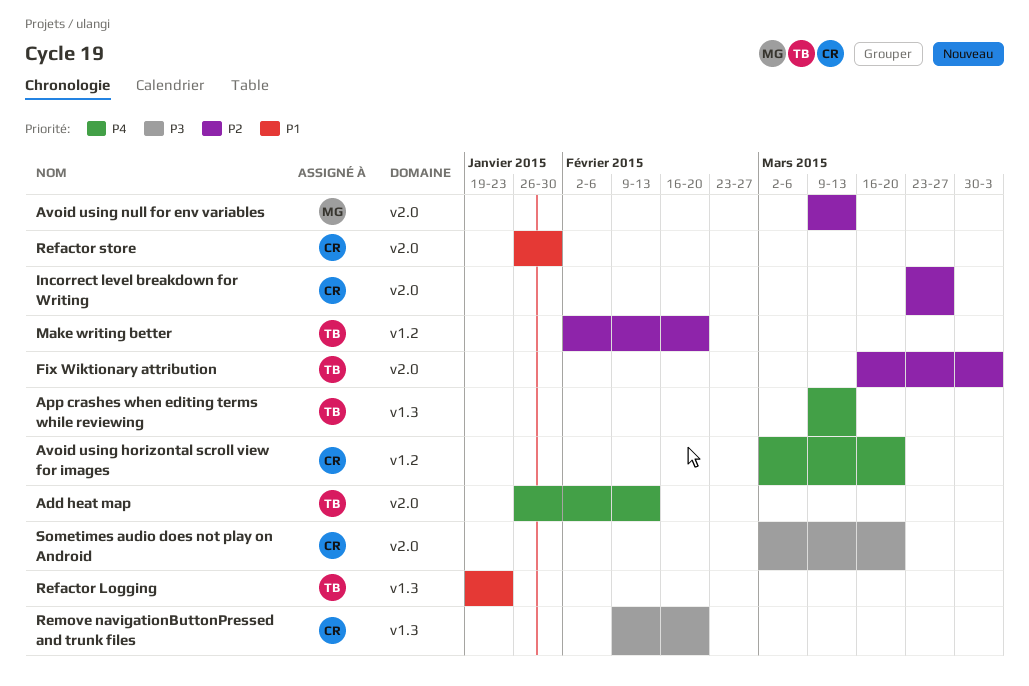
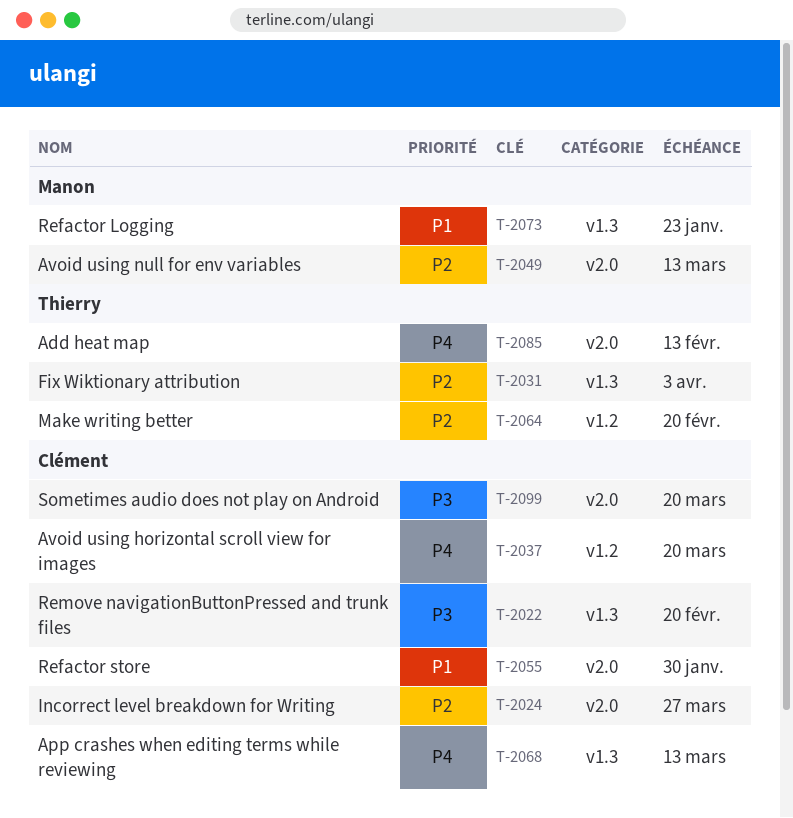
App crashes when editing terms while reviewing, owner: Thierry -> Clément
Fix Wiktionary attribution, label: v2.0 -> v1.3
Refactor Logging, owner: Thierry -> Manon

